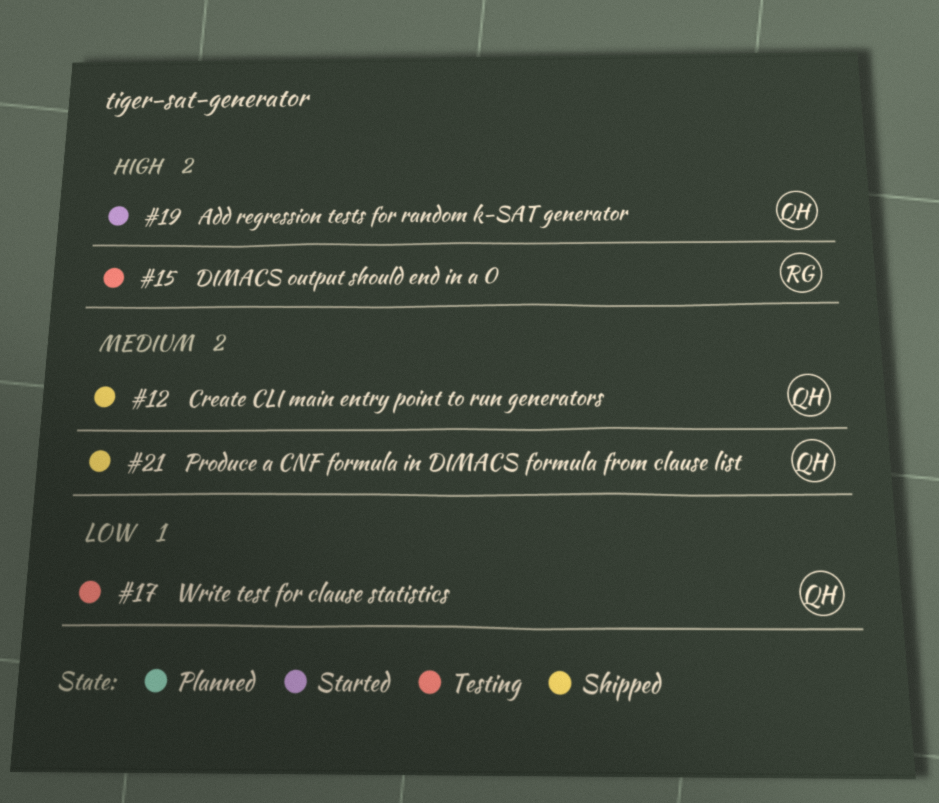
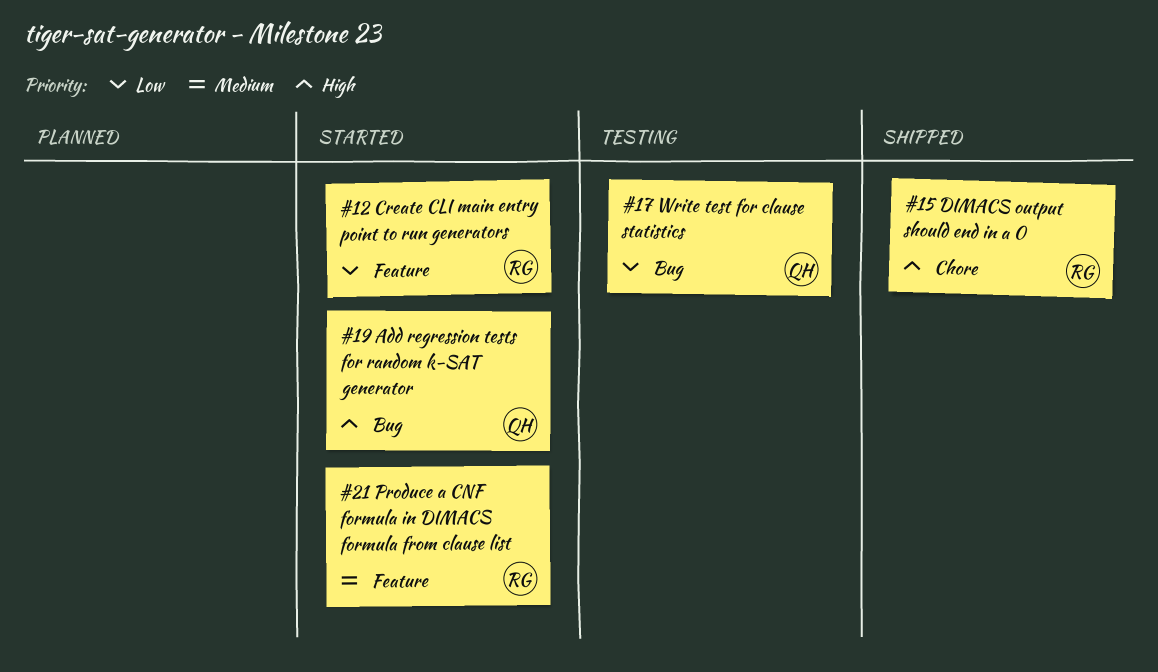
#12, status: Shipped -> Started
#12, owner: QH -> RG
#12, priority: Medium -> Low
#15, status: Testing -> Shipped
#21, status: Shipped -> Started
#21, owner: QH -> RG

